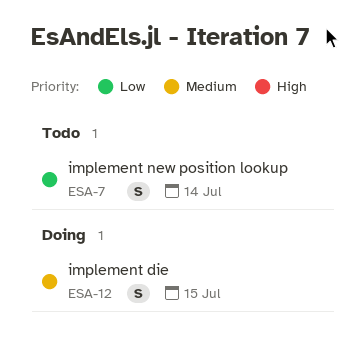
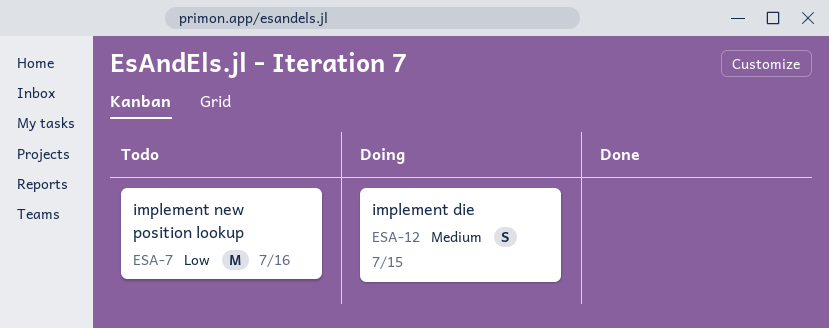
ESA-7, estimate: S -> M
ESA-7, due: Jul 14 -> Jul 16

